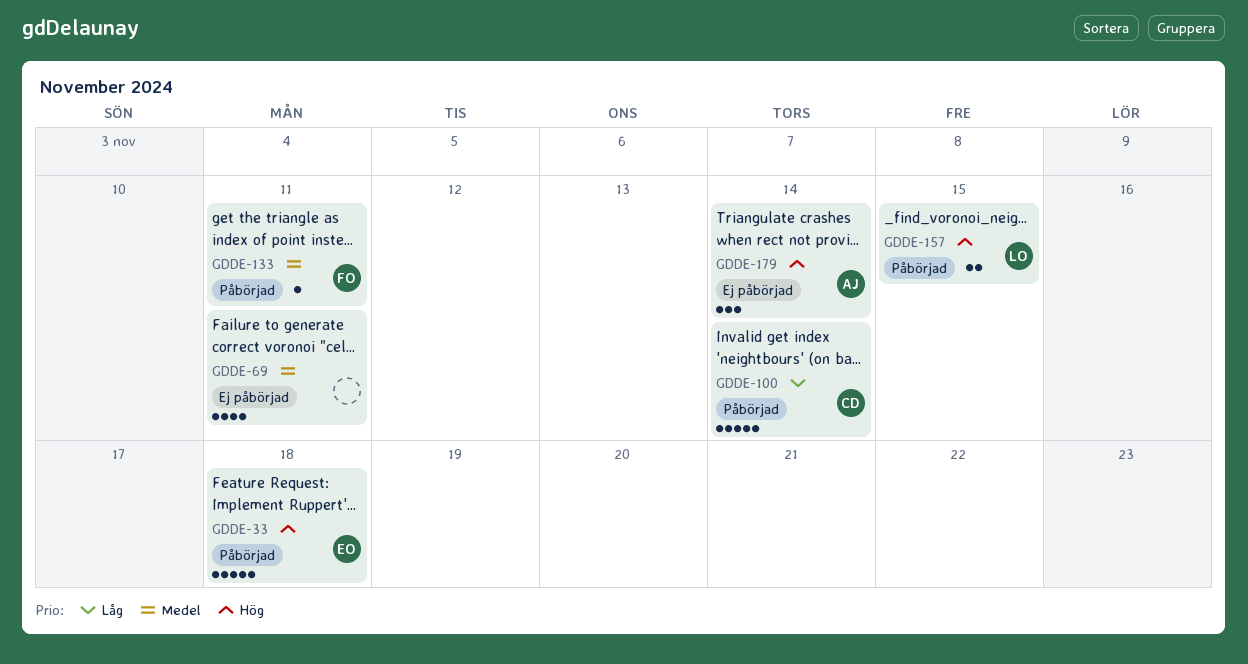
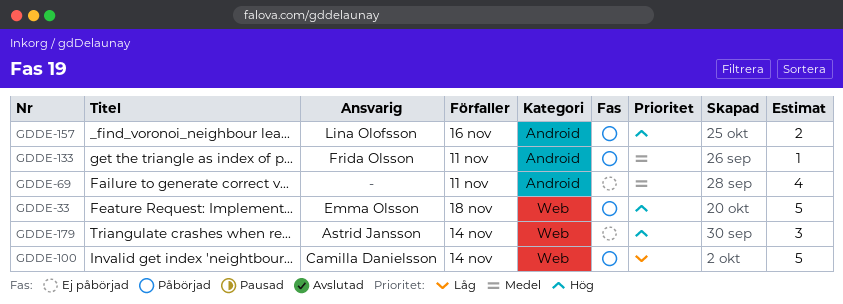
GDDE-157, due: Nov 15 -> Nov 16

